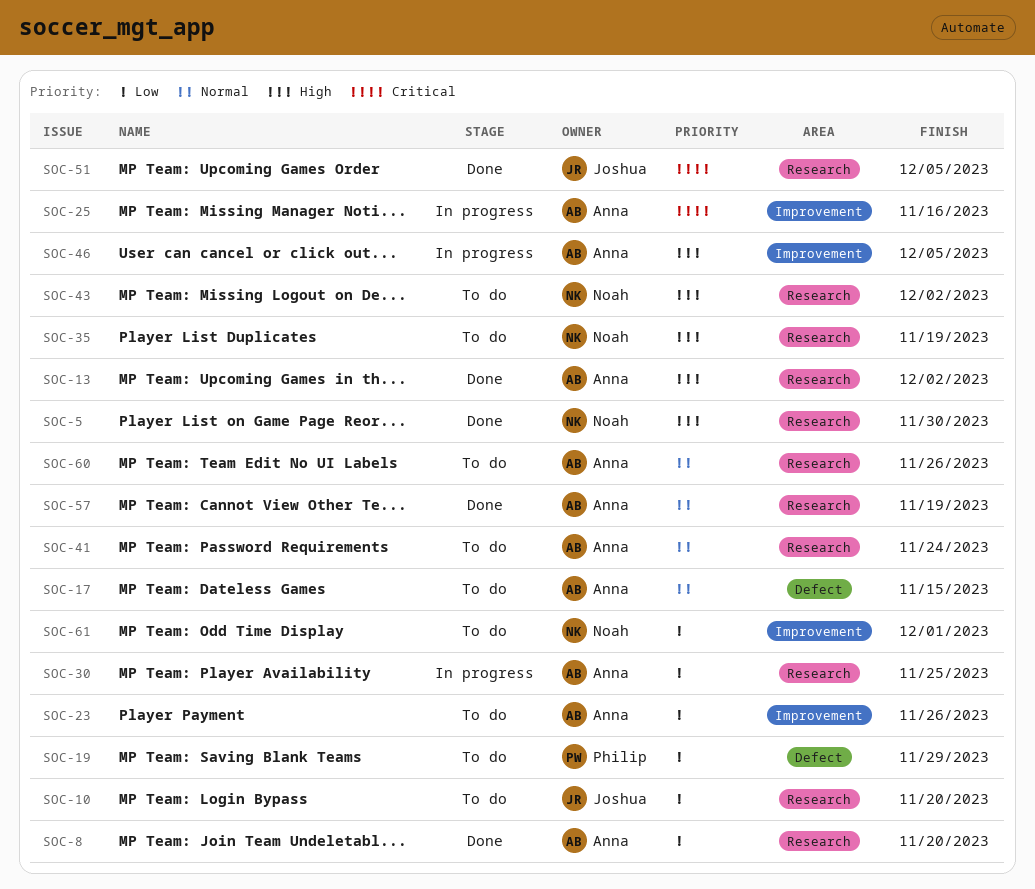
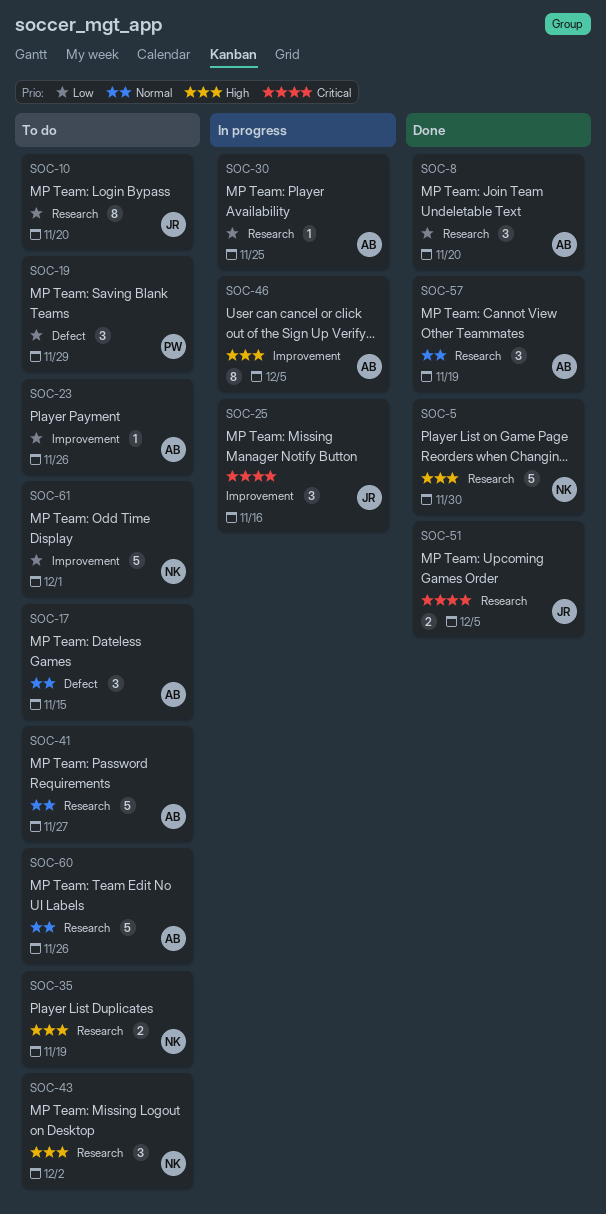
SOC-13: present -> none
SOC-25, owner: Anna -> Joshua
SOC-41, due: Nov 24 -> Nov 27

